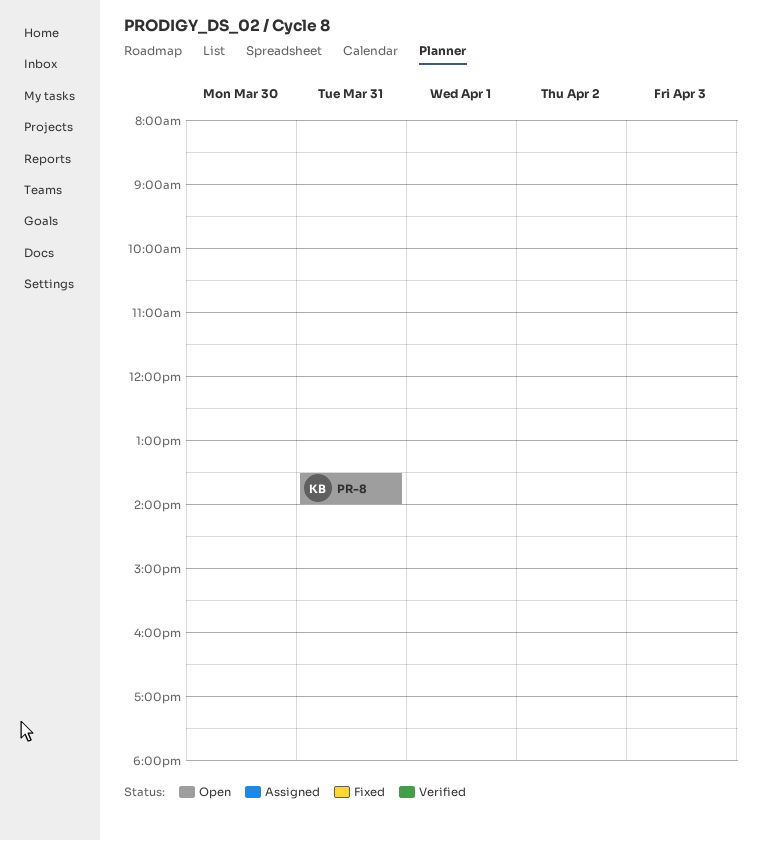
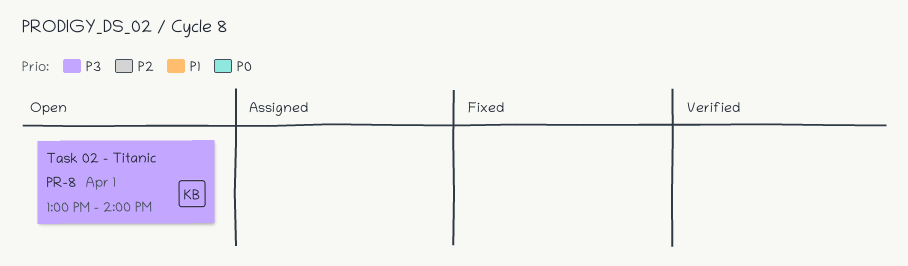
PR-8, day: Mar 31 -> Apr 1
PR-8, begins: 13:30 -> 13:00

